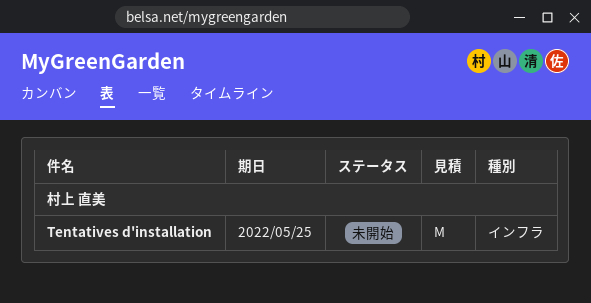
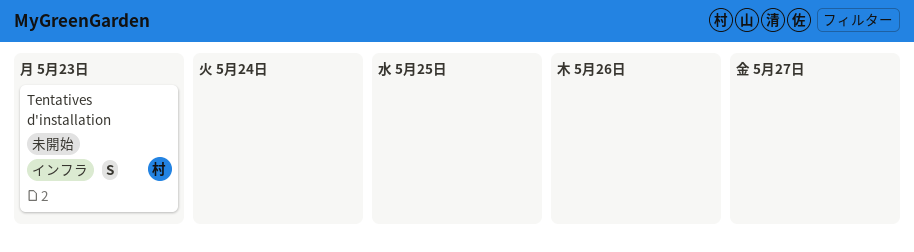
Tentatives d'installation, estimate: M -> S
Tentatives d'installation, due: May 25 -> May 23

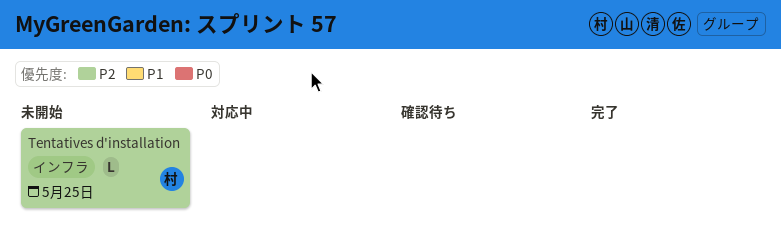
Tentatives d'installation, estimate: S -> L
Tentatives d'installation, due: May 23 -> May 25

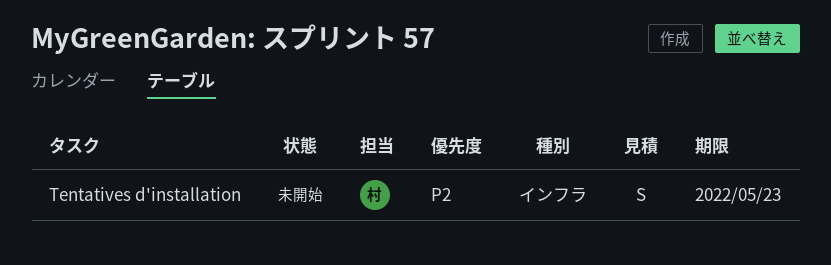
Tentatives d'installation, estimate: L -> S
Tentatives d'installation, due: May 25 -> May 23

